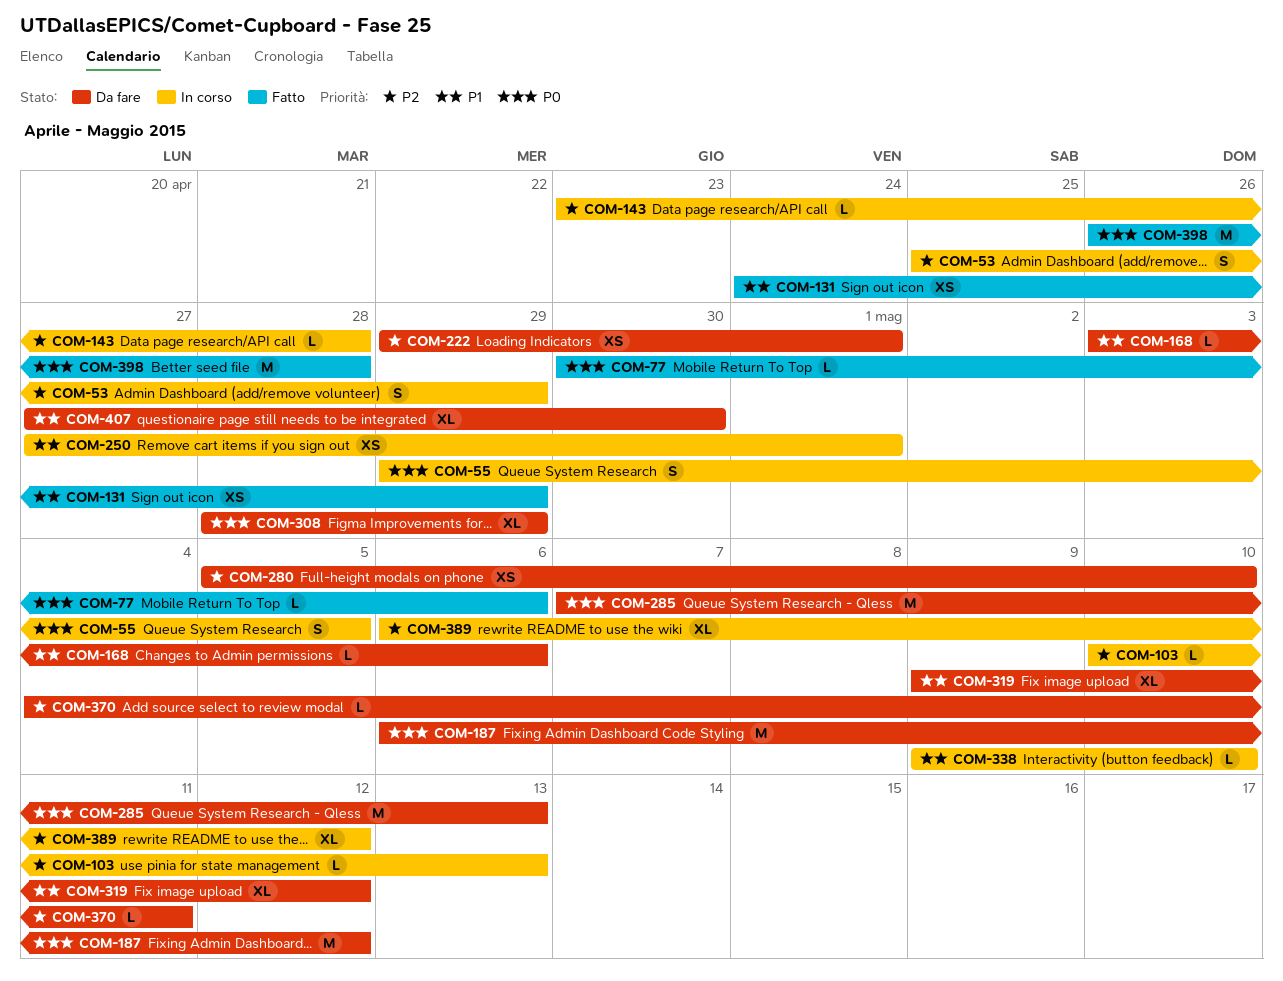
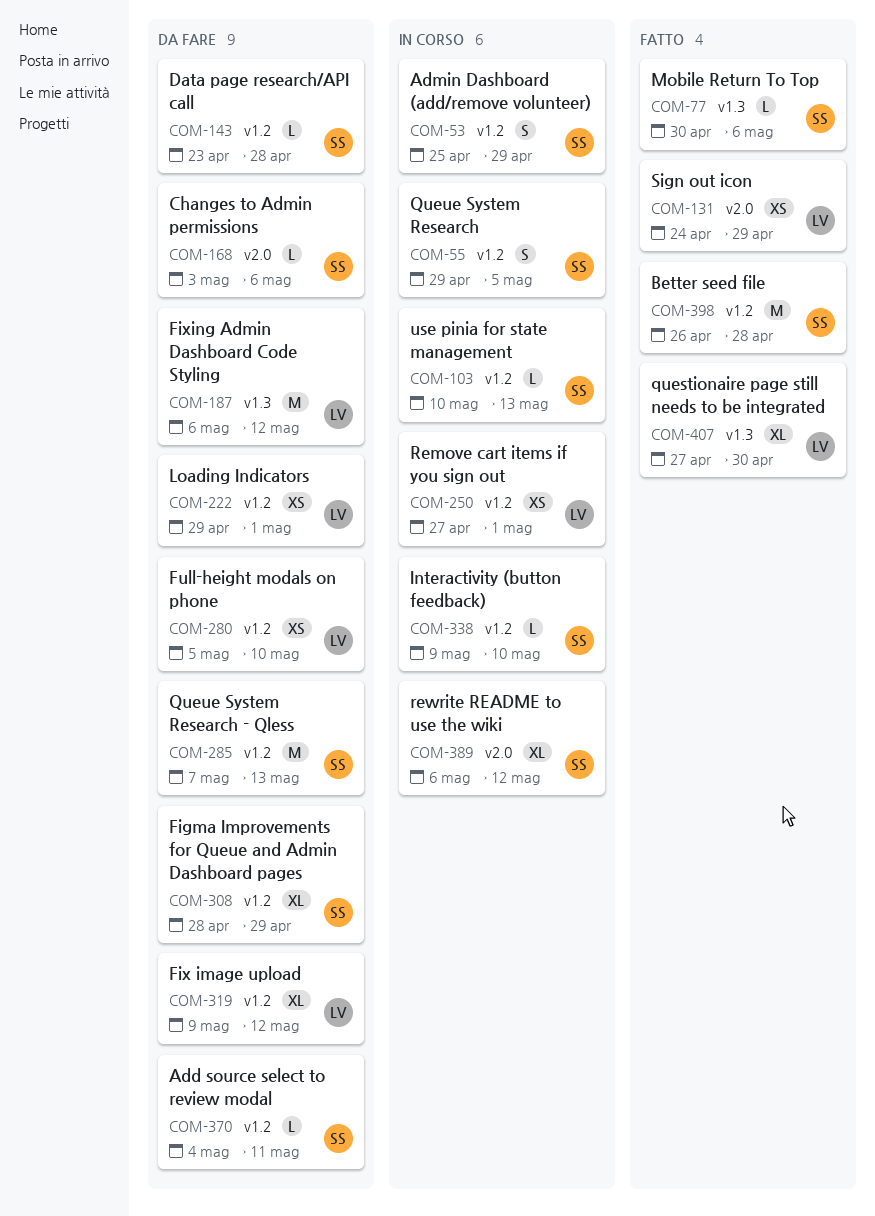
COM-143, status: In corso -> Da fare
COM-407, status: Da fare -> Fatto

